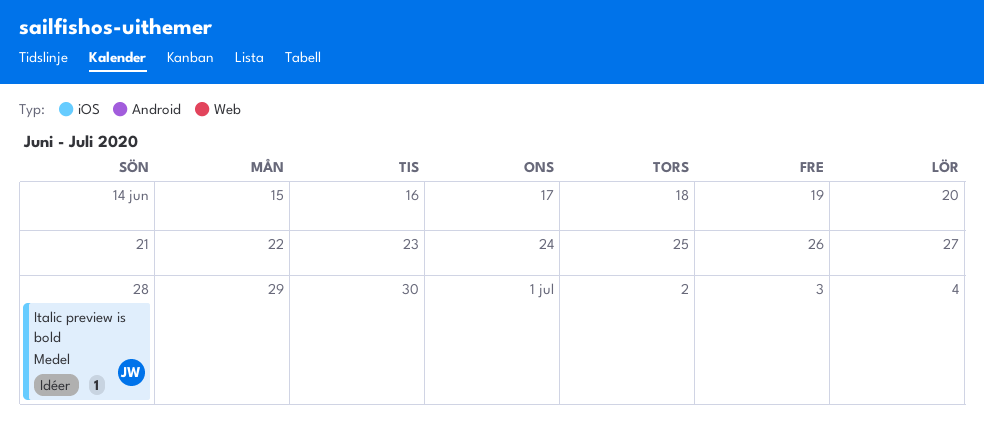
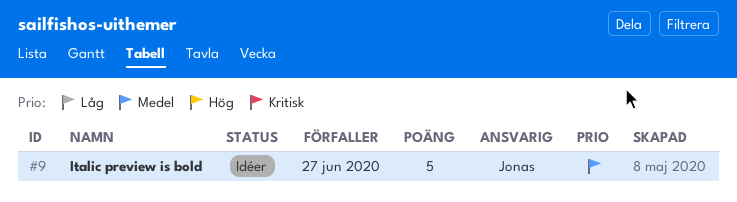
Italic preview is bold, estimate: 1 -> 5
Italic preview is bold, due: Jun 28 -> Jun 27

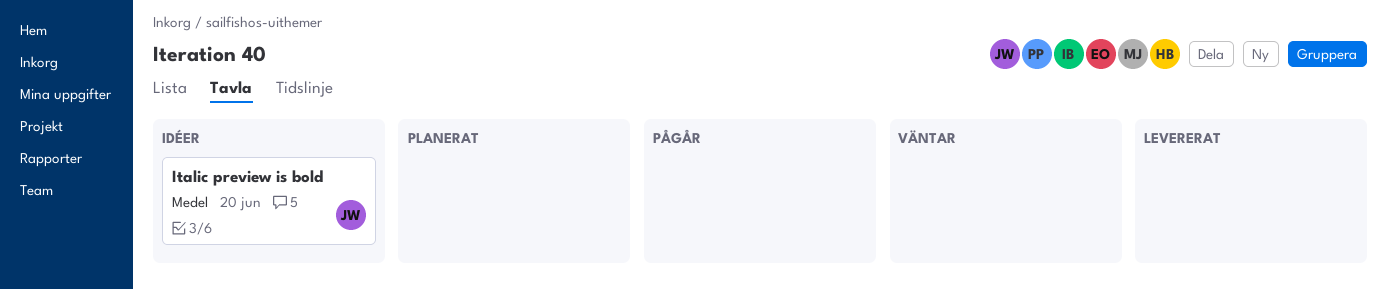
Italic preview is bold, due: Jun 27 -> Jun 20

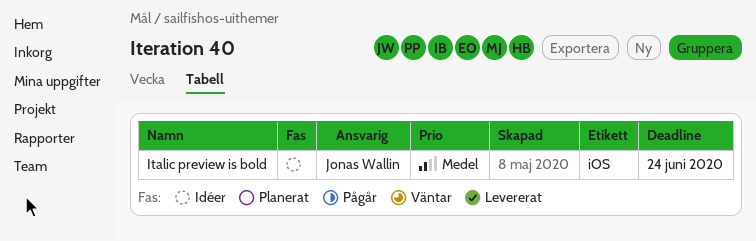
Italic preview is bold, due: Jun 20 -> Jun 24

